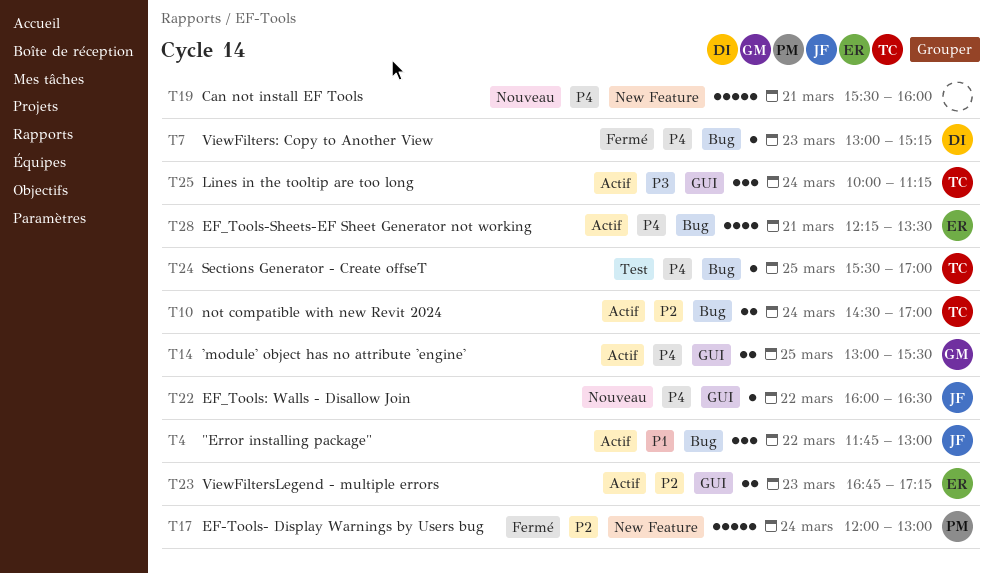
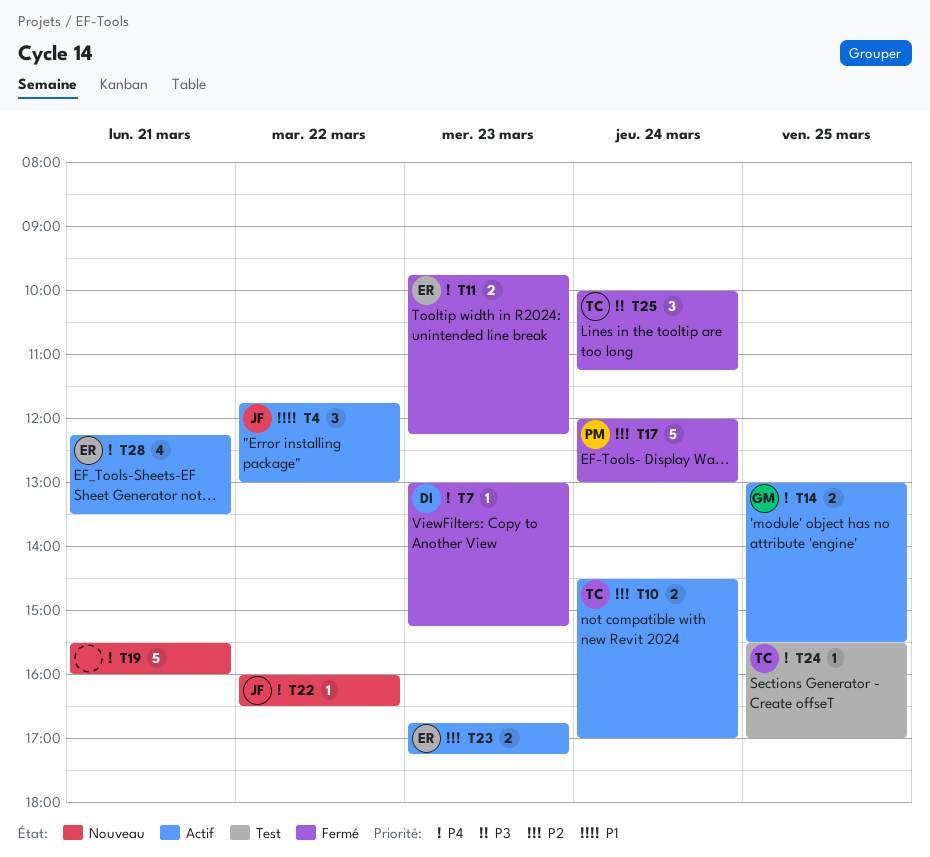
T11: none -> present
T25, status: Actif -> Fermé

